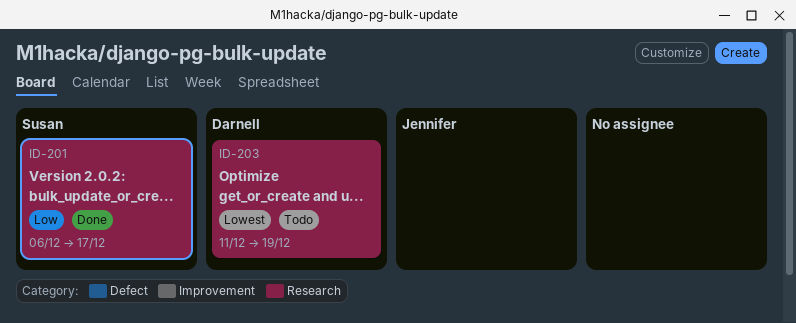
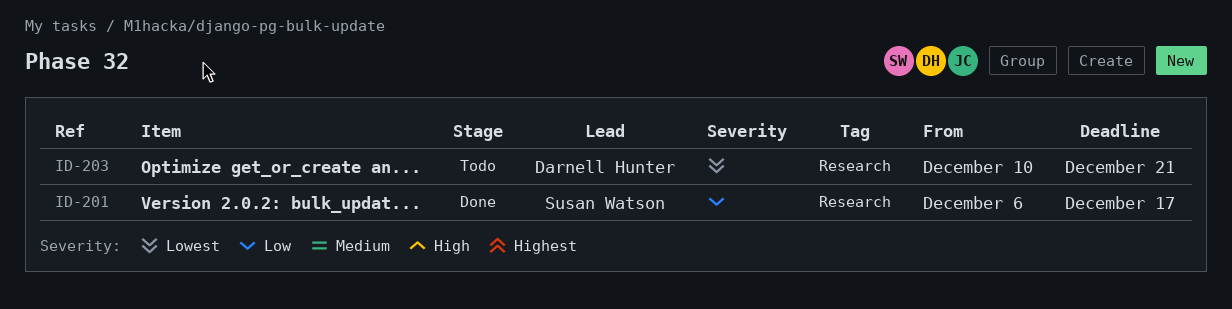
ID-203, start: Dec 11 -> Dec 10
ID-203, due: Dec 19 -> Dec 21

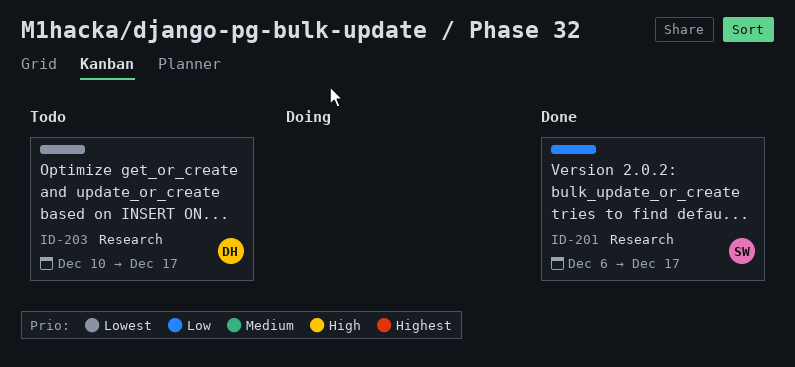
ID-203, due: Dec 21 -> Dec 17

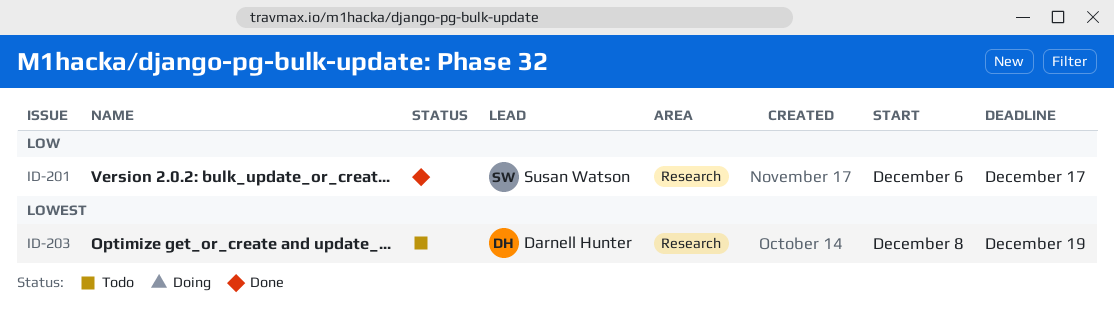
ID-203, start: Dec 10 -> Dec 8
ID-203, due: Dec 17 -> Dec 19

